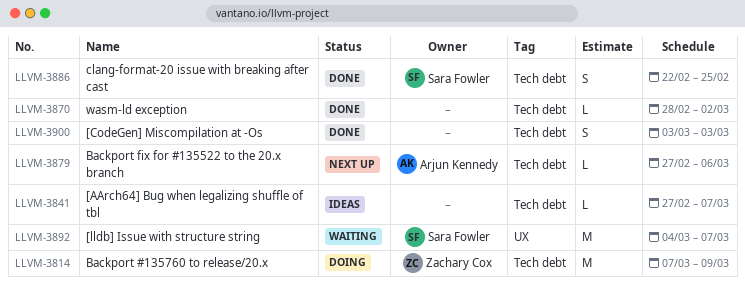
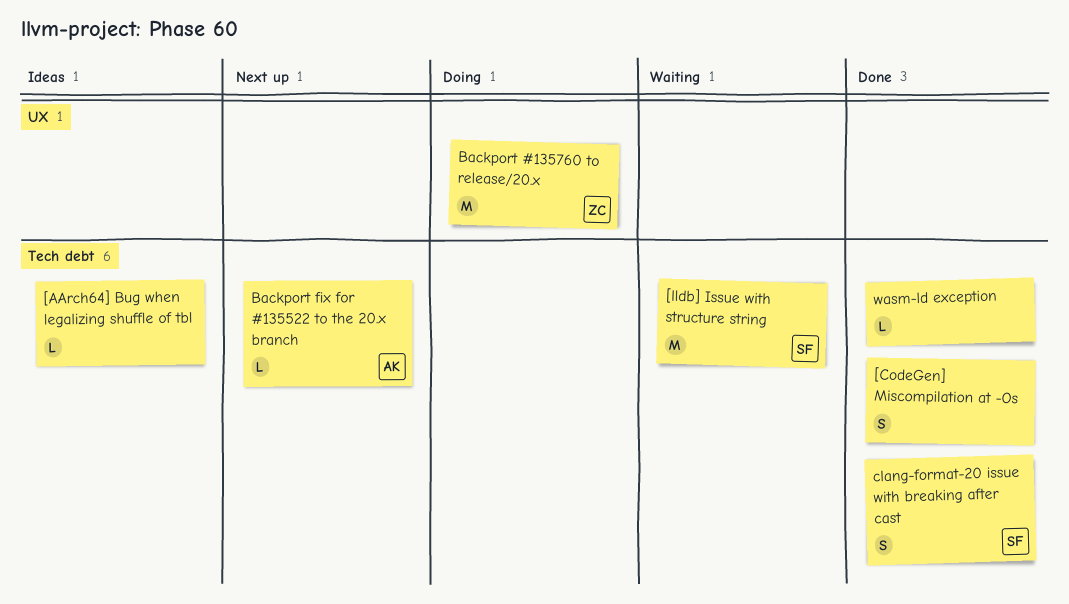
[lldb] Issue with structure string, label: UX -> Tech debt
Backport #135760 to release/20.x, label: Tech debt -> UX

